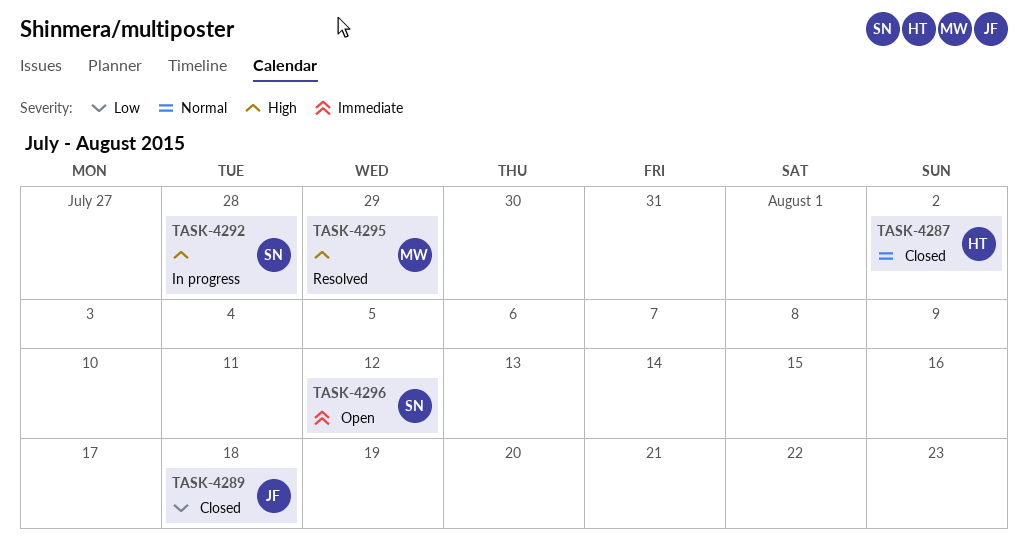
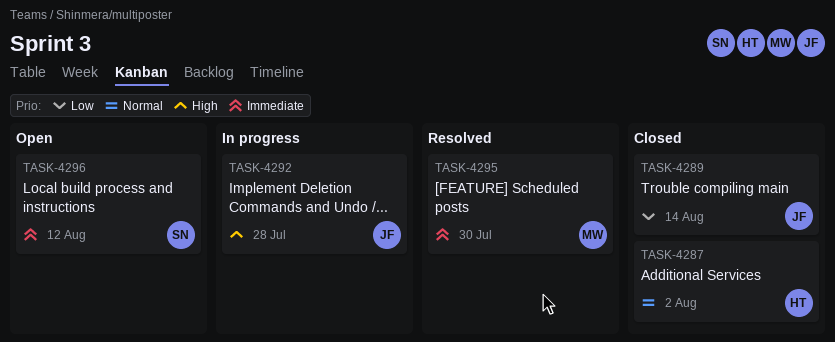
TASK-4289, due: Aug 18 -> Aug 14
TASK-4292, owner: SN -> JF
TASK-4295, priority: High -> Immediate
TASK-4295, due: Jul 29 -> Jul 30

